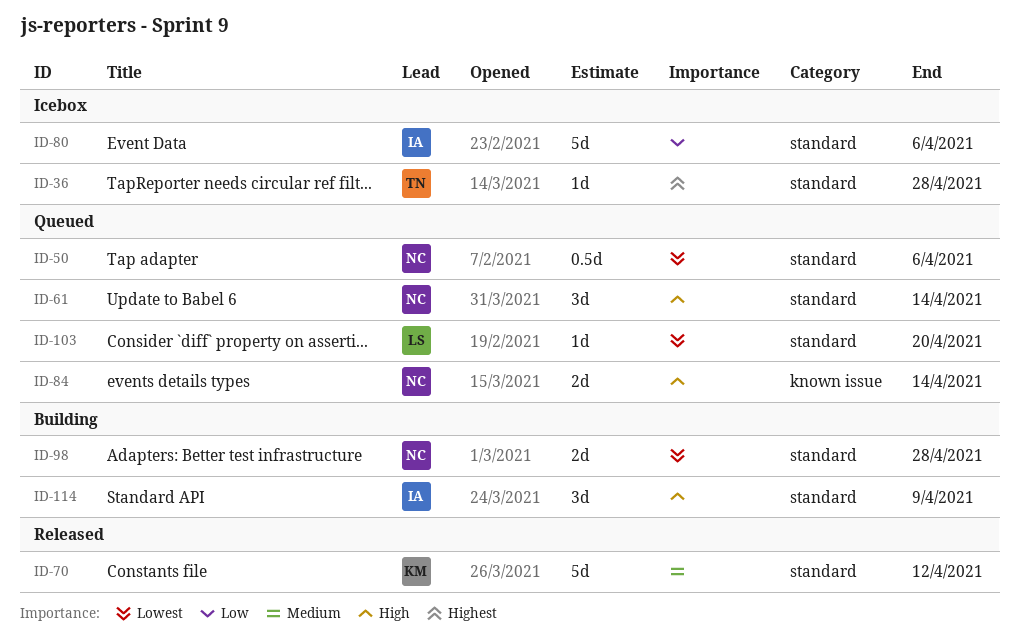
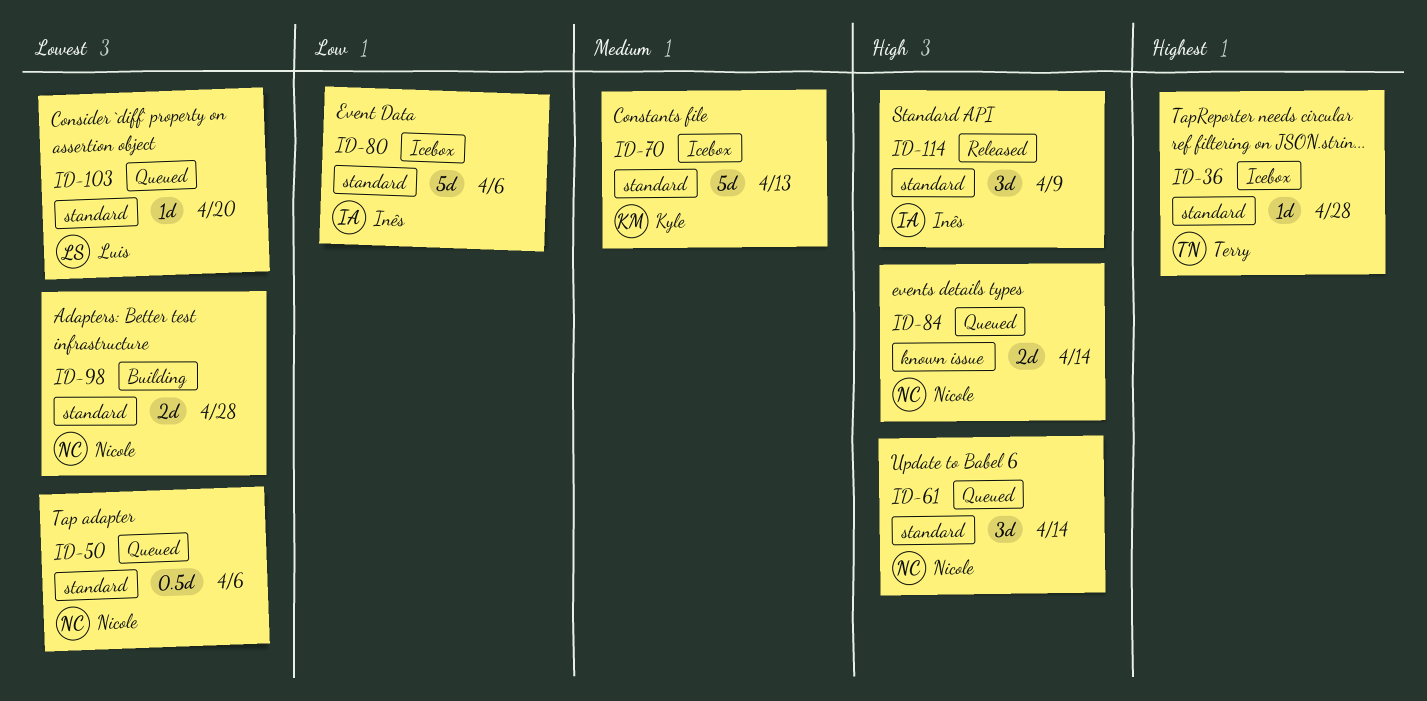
ID-70, status: Released -> Icebox
ID-70, due: Apr 12 -> Apr 13
ID-114, status: Building -> Released

